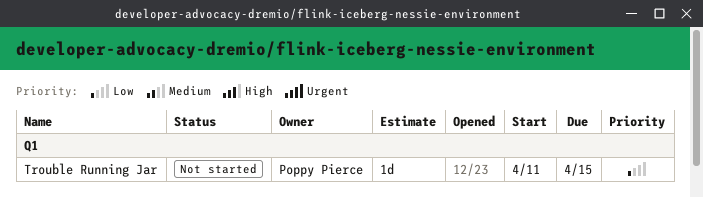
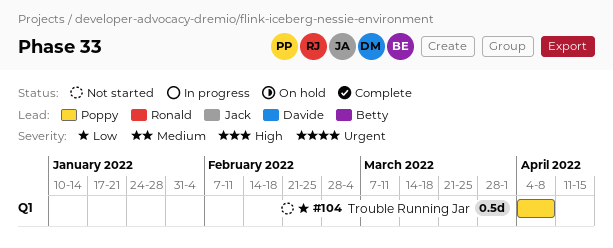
Trouble Running Jar, estimate: 1d -> 0.5d
Trouble Running Jar, start: Apr 11 -> Apr 4
Trouble Running Jar, due: Apr 15 -> Apr 8

